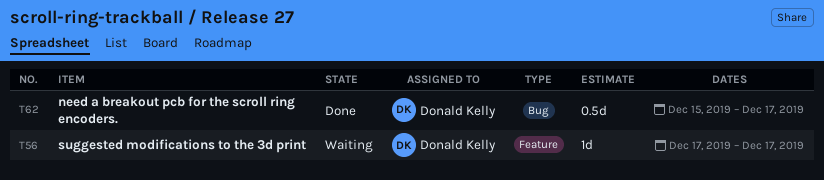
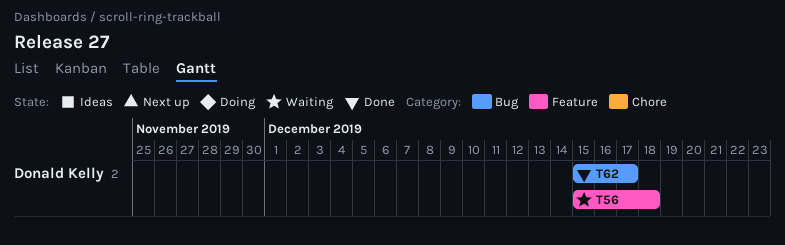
T56, start: Dec 17 -> Dec 15
T56, due: Dec 17 -> Dec 18

